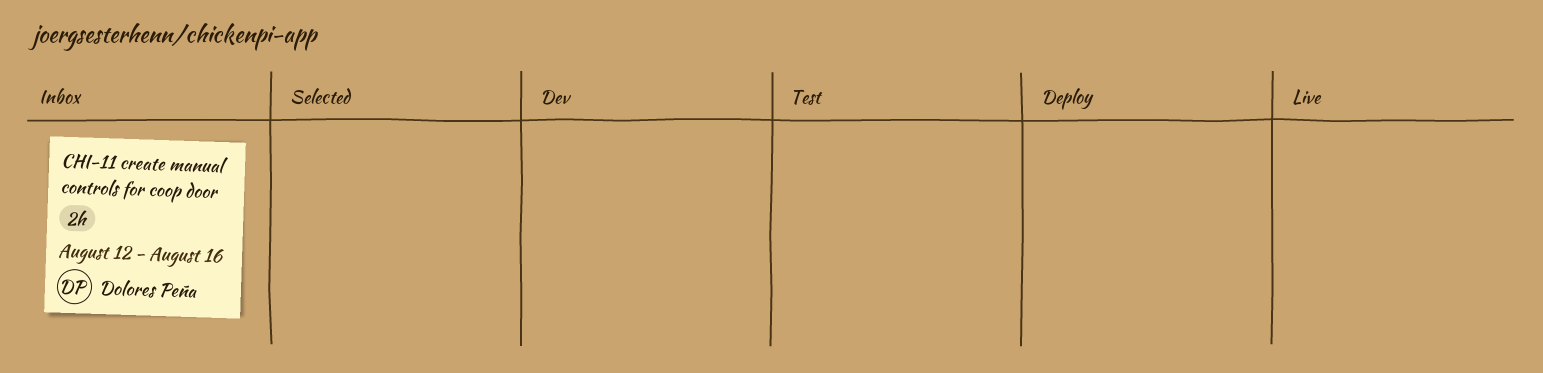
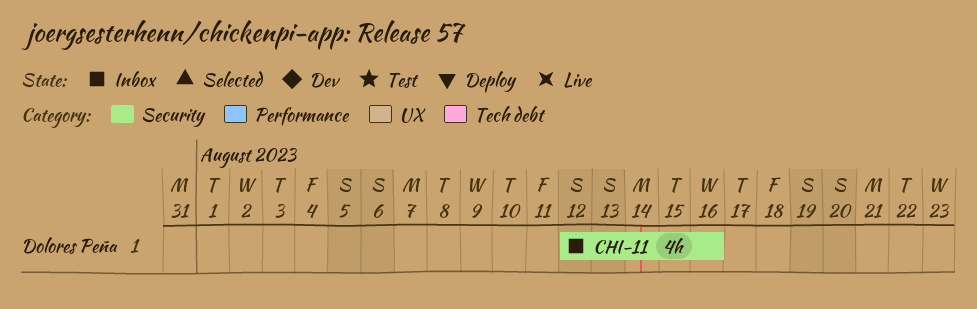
CHI-11, estimate: 2h -> 4h

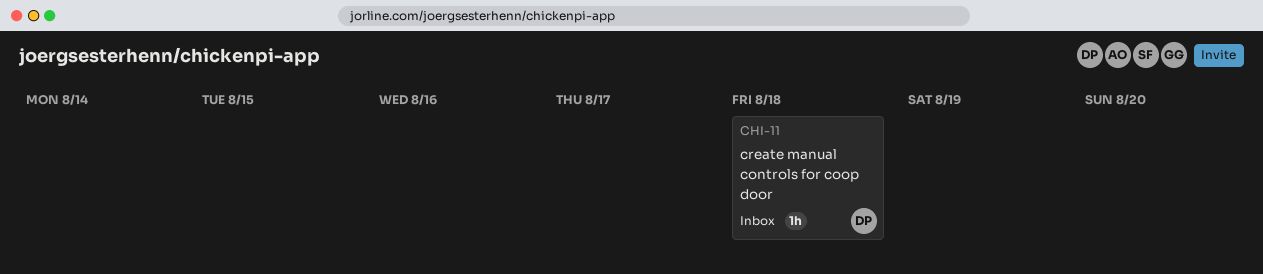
CHI-11, estimate: 4h -> 1h
CHI-11, due: Aug 16 -> Aug 18

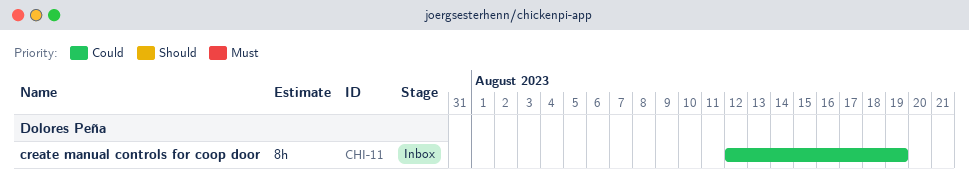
CHI-11, estimate: 1h -> 8h
CHI-11, due: Aug 18 -> Aug 19

